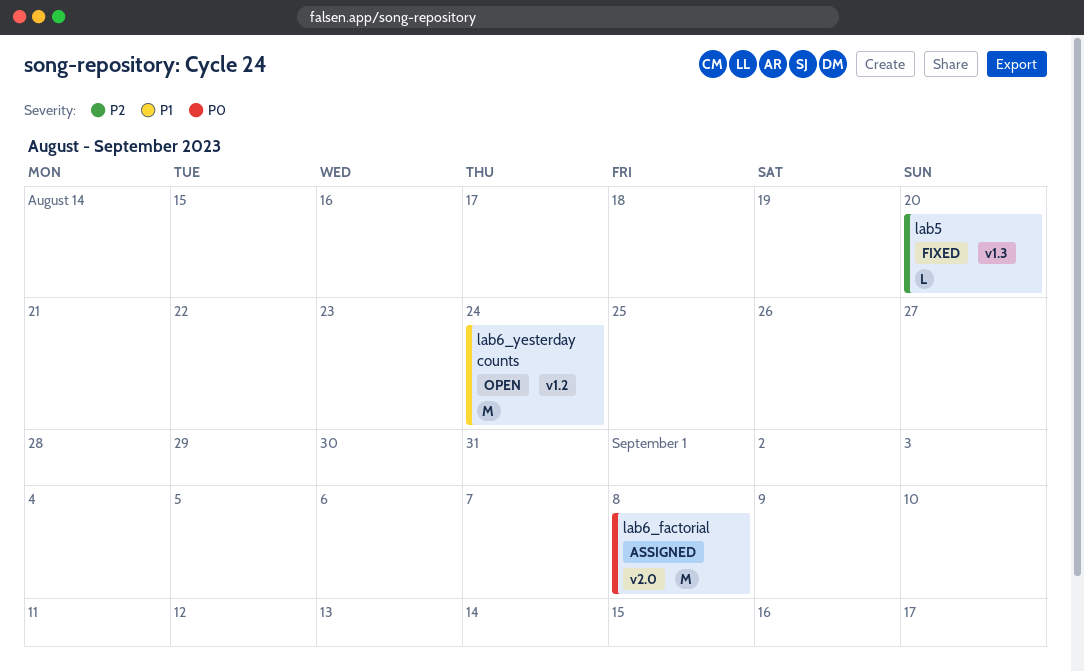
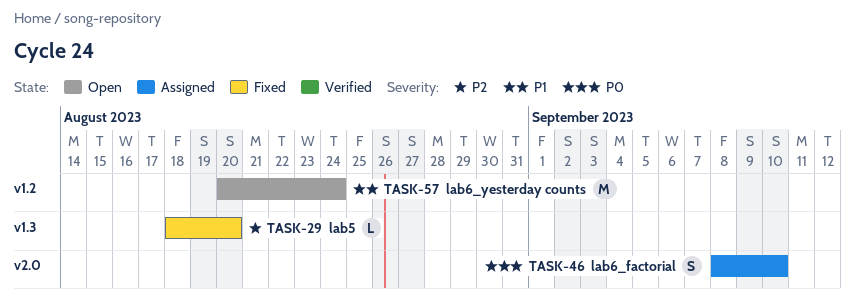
lab6_factorial, estimate: M -> S
lab6_factorial, due: Sep 8 -> Sep 10

